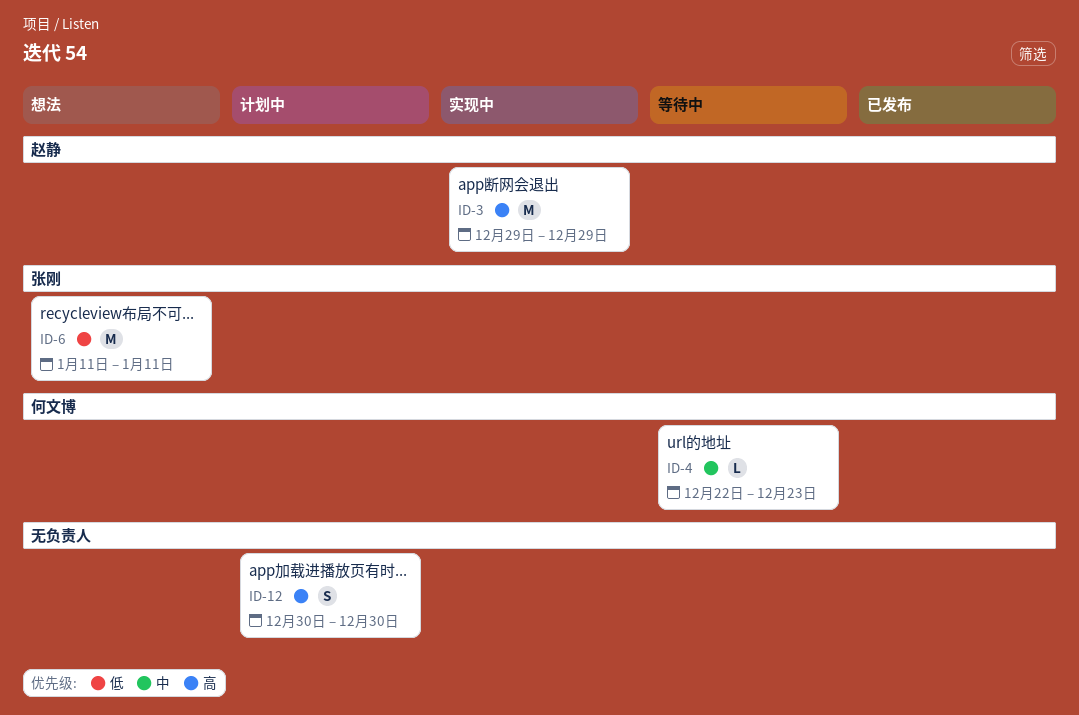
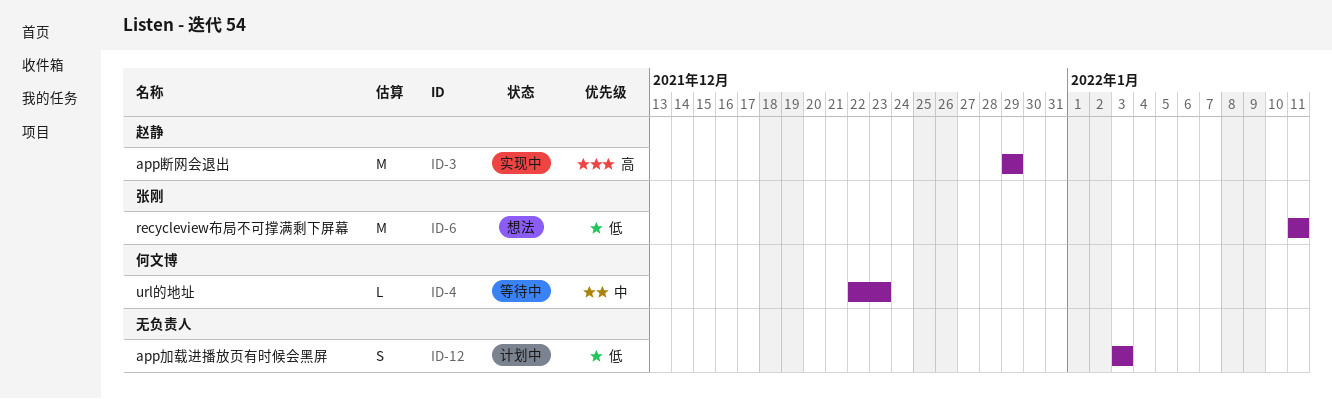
ID-12, priority: 高 -> 低
ID-12, start: Dec 30 -> Jan 3
ID-12, due: Dec 30 -> Jan 3

